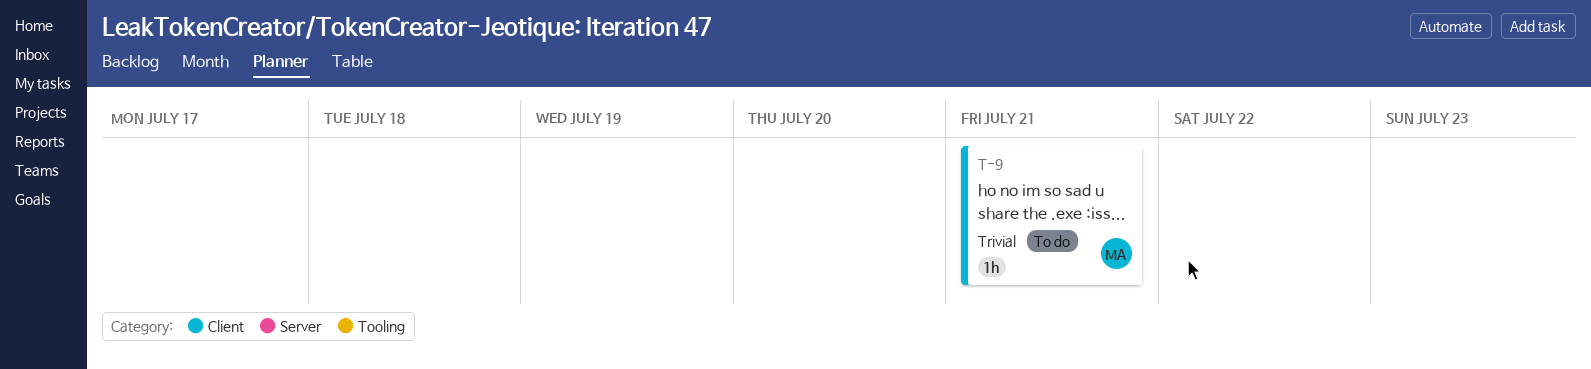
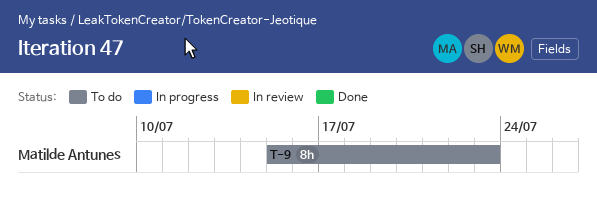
T-9, estimate: 1h -> 8h
T-9, due: Jul 21 -> Jul 23

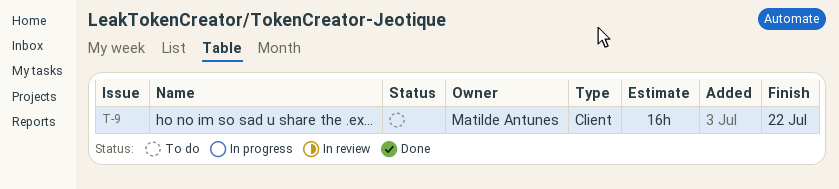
T-9, estimate: 8h -> 16h
T-9, due: Jul 23 -> Jul 22

